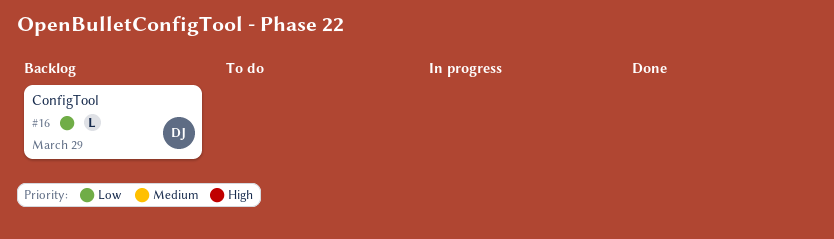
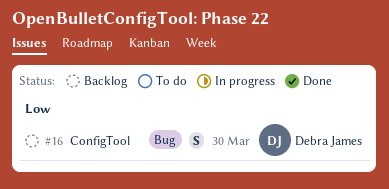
#16, estimate: L -> S
#16, due: Mar 29 -> Mar 30

